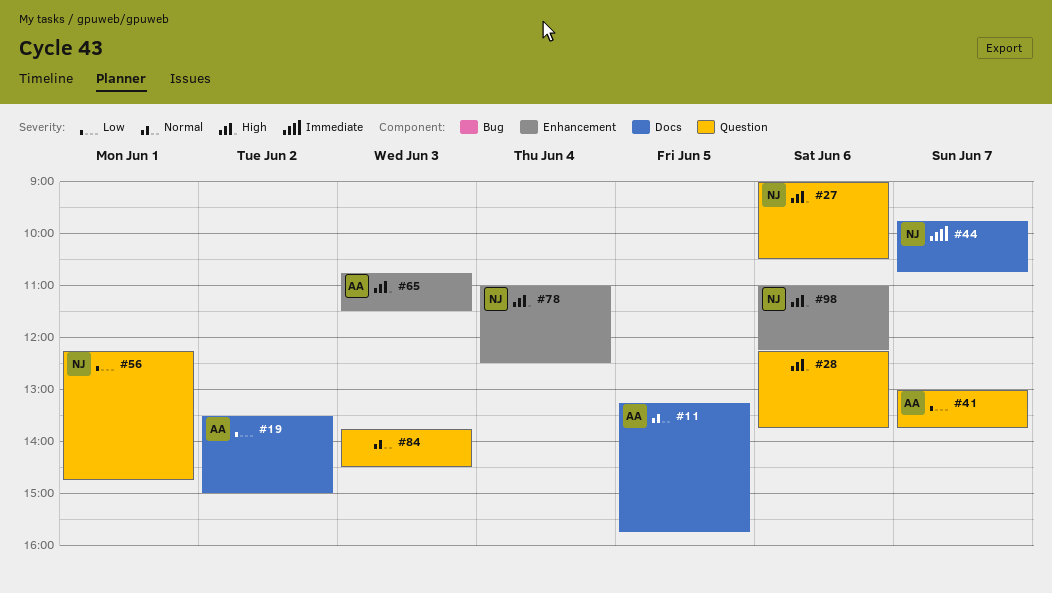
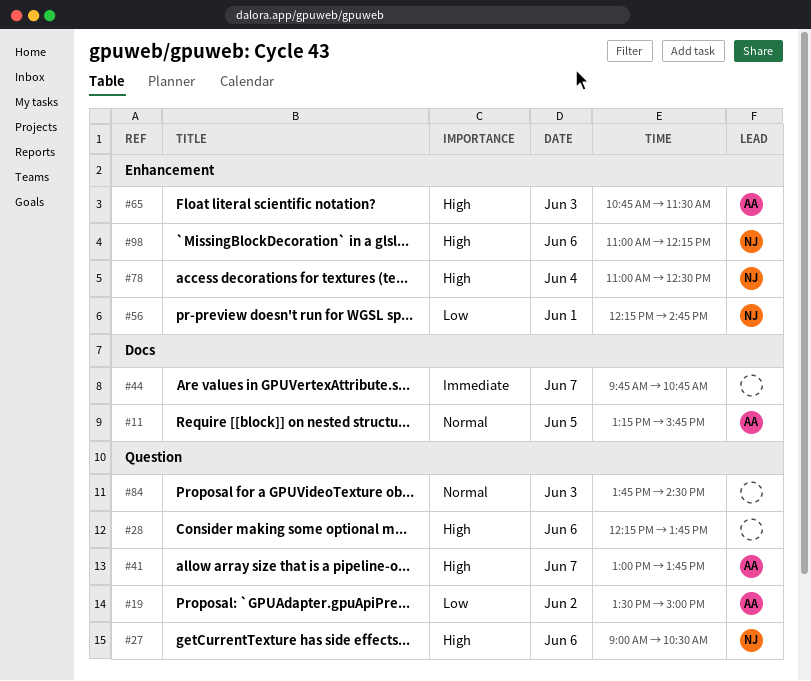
#19, label: Docs -> Question
#41, priority: Low -> High
#44, owner: NJ -> none
#56, label: Question -> Enhancement

